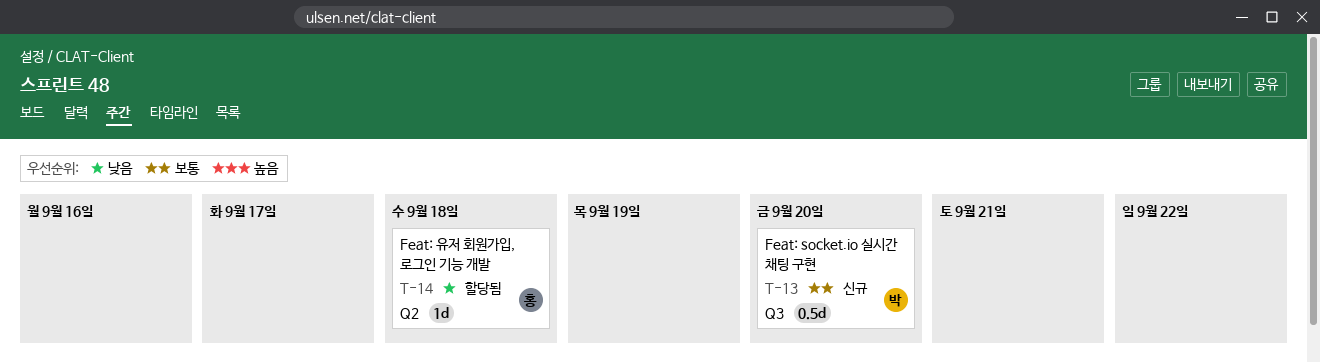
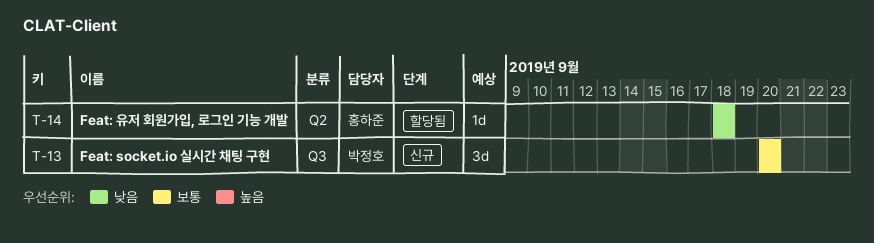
T-13, estimate: 0.5d -> 3d

